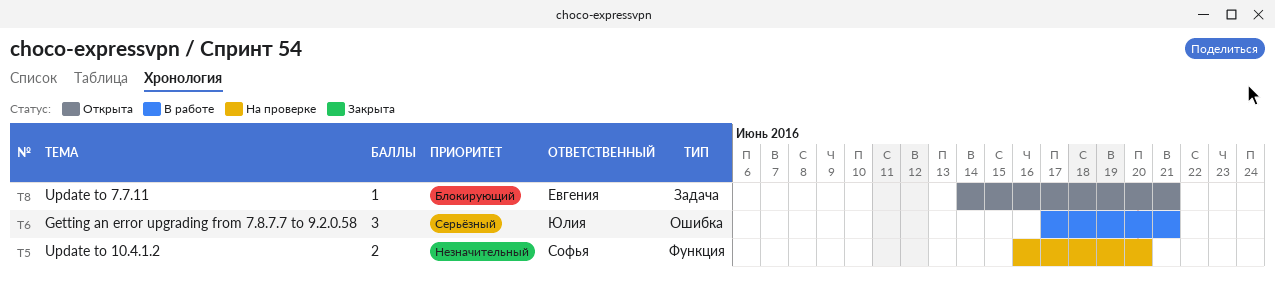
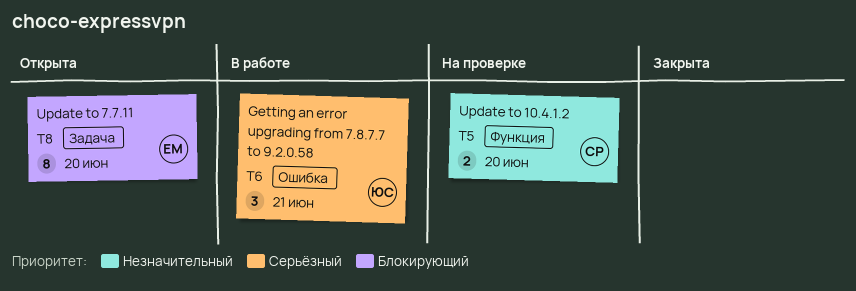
T8, estimate: 1 -> 8
T8, due: Jun 21 -> Jun 20

